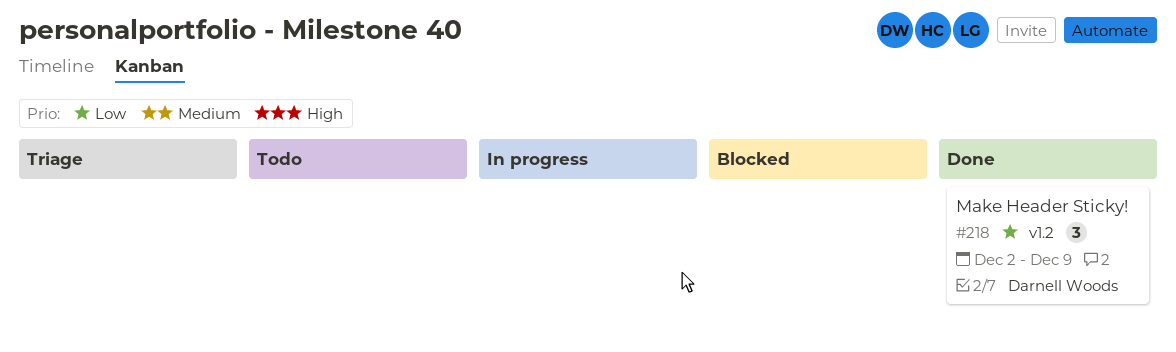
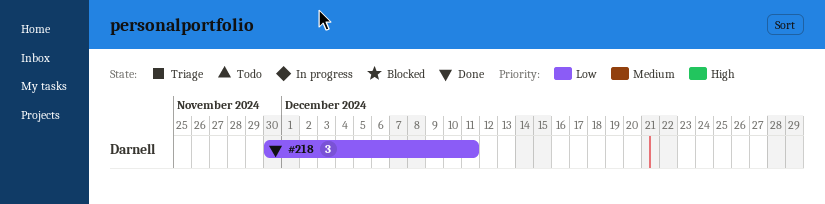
#218, start: Dec 2 -> Nov 30
#218, due: Dec 9 -> Dec 11

